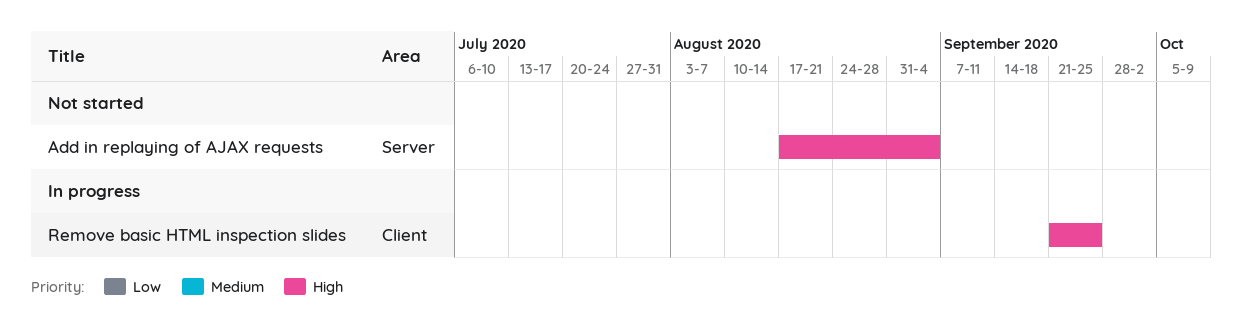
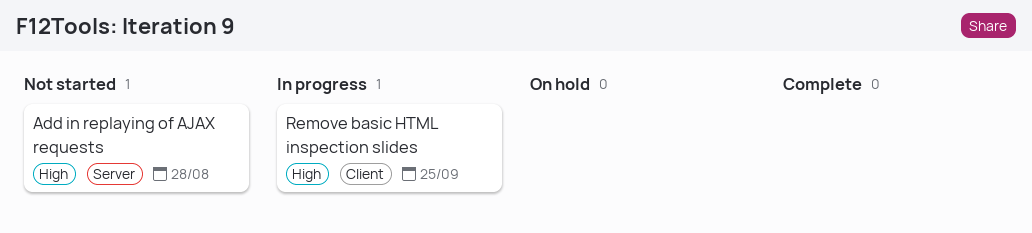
Add in replaying of AJAX requests, due: Sep 4 -> Aug 28

